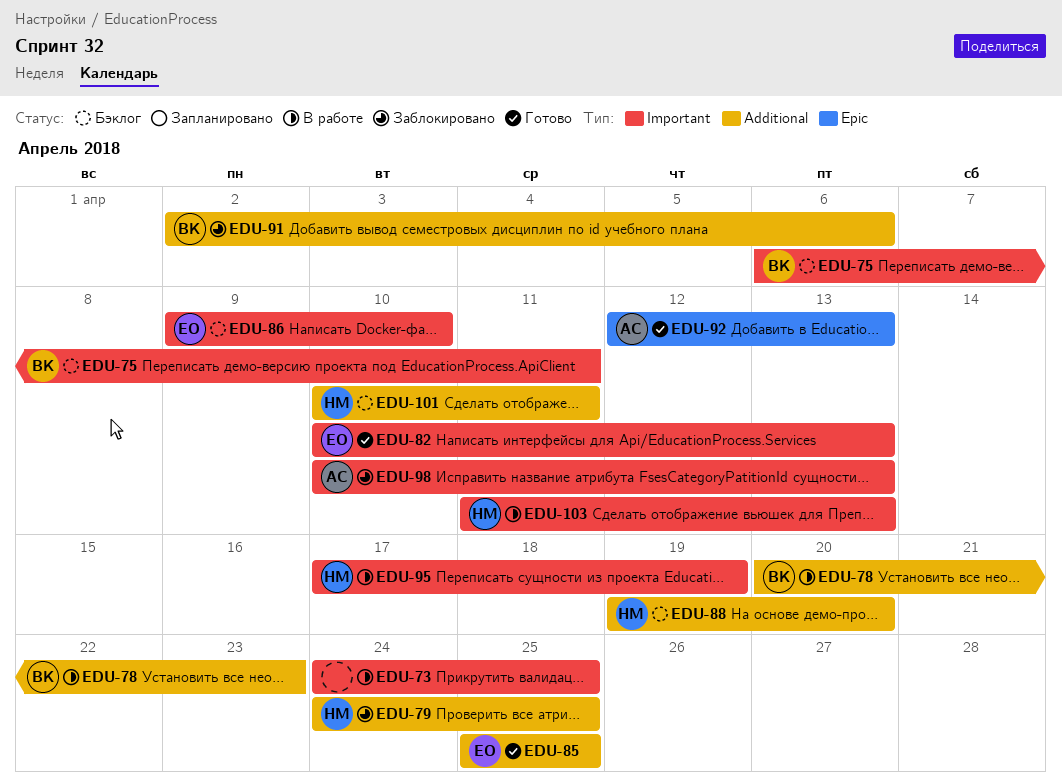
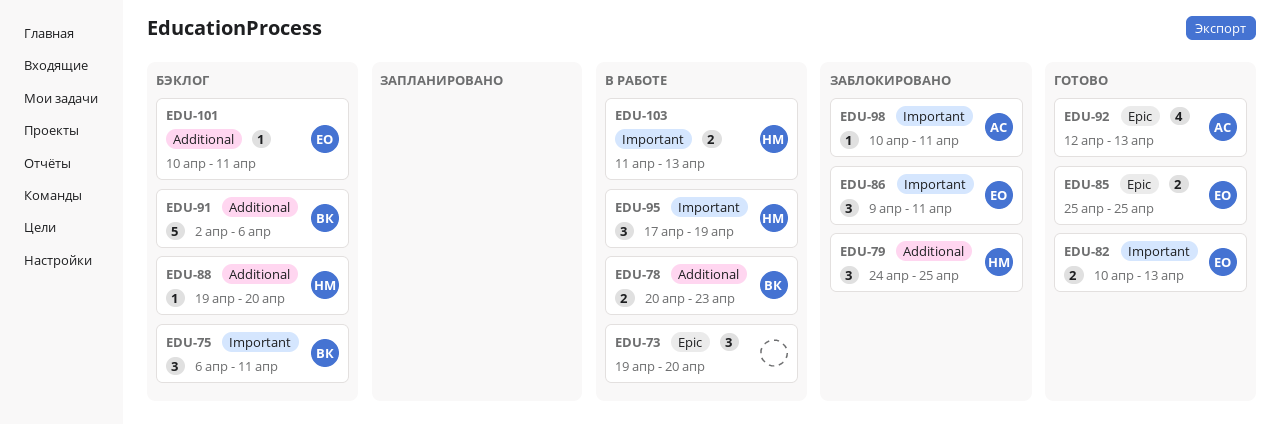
EDU-73, label: Important -> Epic
EDU-73, start: Apr 24 -> Apr 19
EDU-73, due: Apr 25 -> Apr 20
EDU-85, label: Additional -> Epic
EDU-86, status: Бэклог -> Заблокировано
EDU-86, due: Apr 10 -> Apr 11
EDU-91, status: Заблокировано -> Бэклог
EDU-98, due: Apr 13 -> Apr 11
EDU-101, owner: НМ -> ЕО

